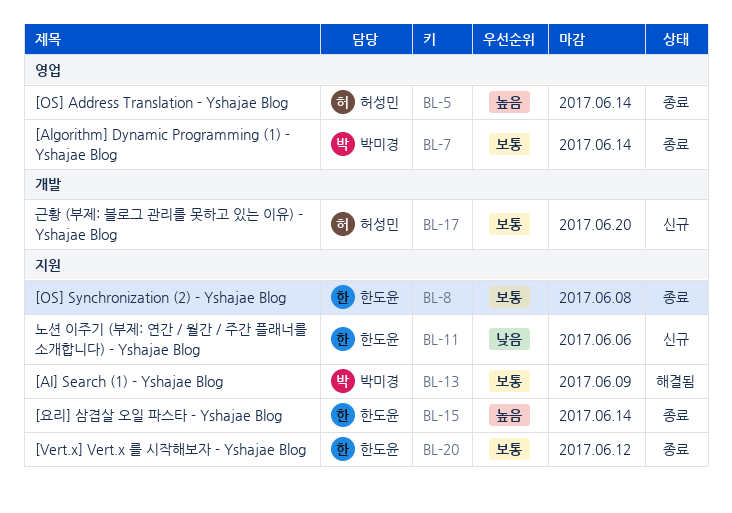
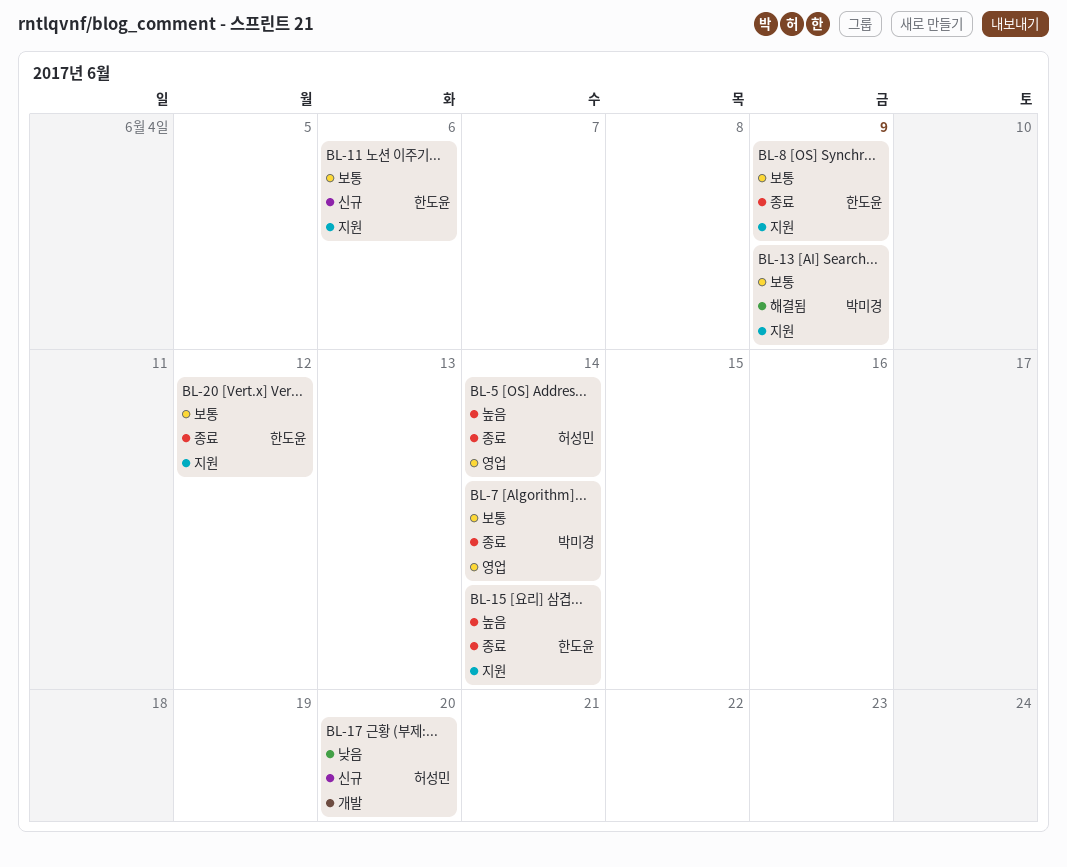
BL-8, due: Jun 8 -> Jun 9
BL-11, priority: 낮음 -> 보통
BL-17, priority: 보통 -> 낮음

